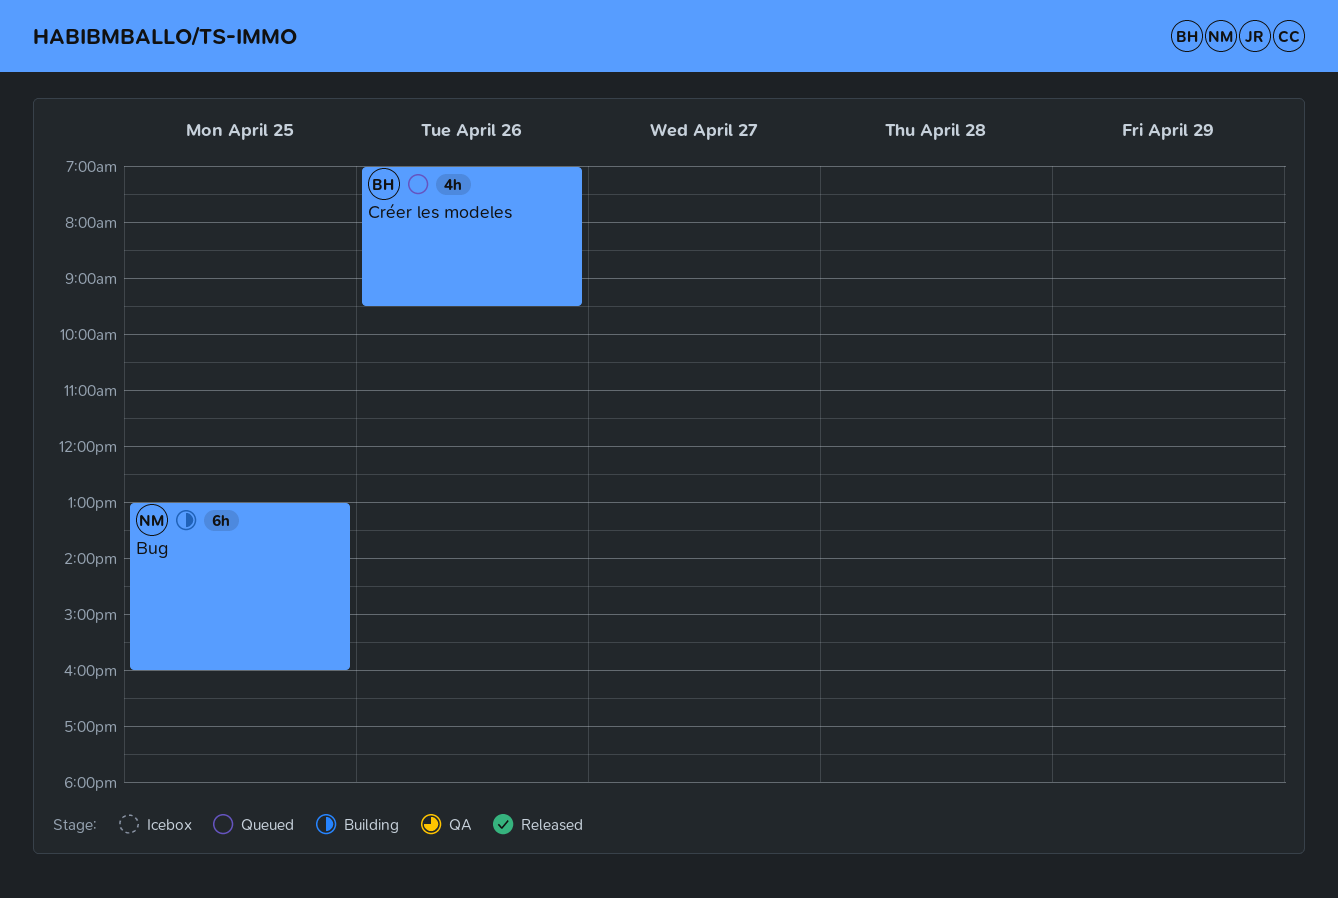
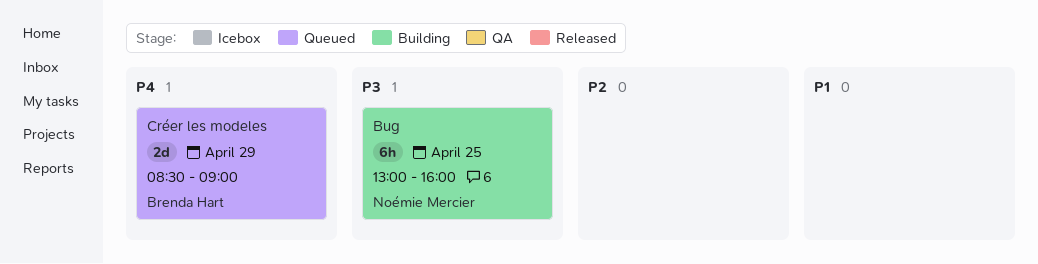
Créer les modeles, estimate: 4h -> 2d
Créer les modeles, day: Apr 26 -> Apr 29
Créer les modeles, begins: 07:00 -> 08:30
Créer les modeles, ends: 09:30 -> 09:00

